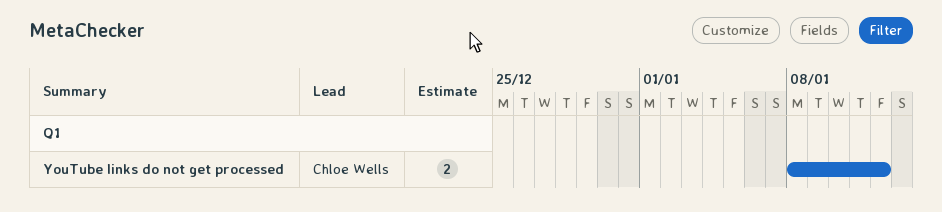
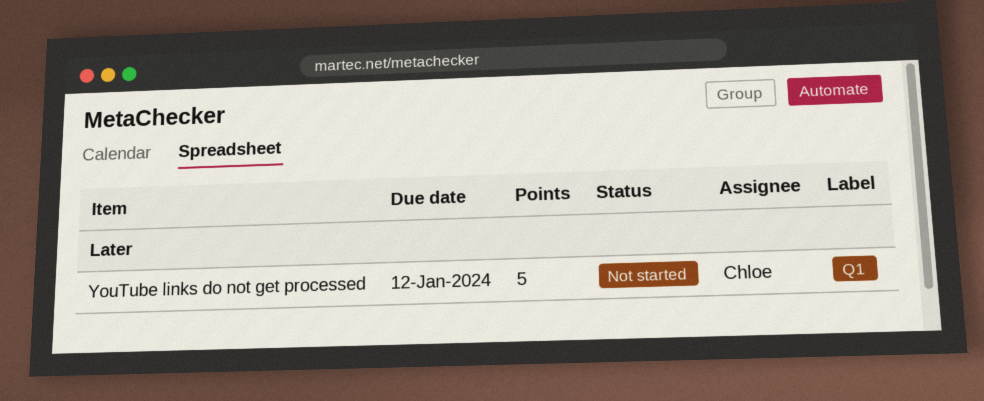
YouTube links do not get processed, estimate: 2 -> 5

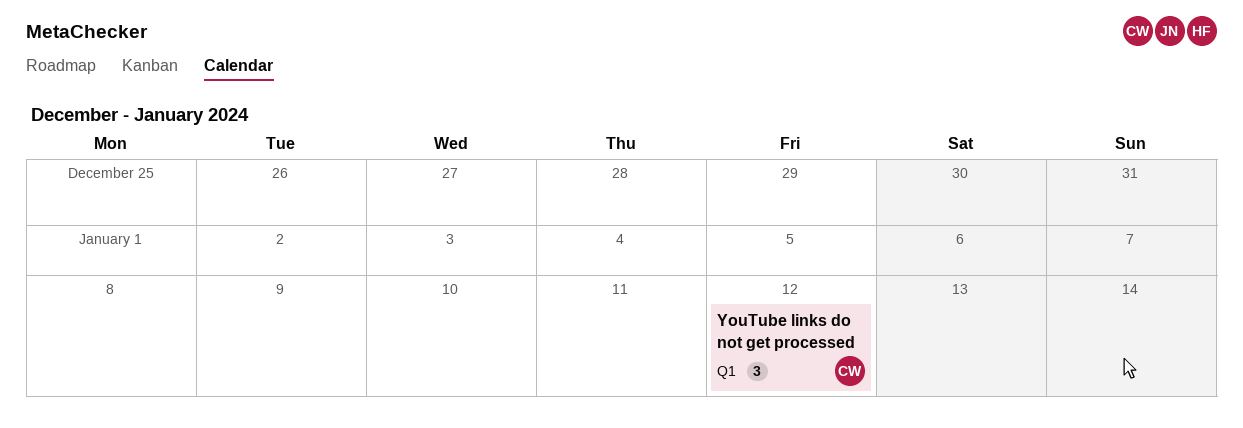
YouTube links do not get processed, estimate: 5 -> 3

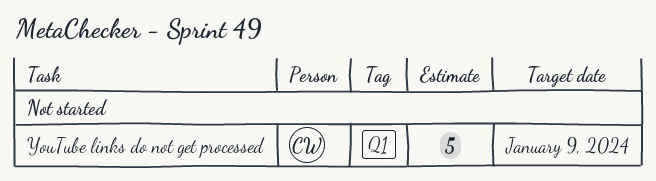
YouTube links do not get processed, estimate: 3 -> 5
YouTube links do not get processed, due: Jan 12 -> Jan 9

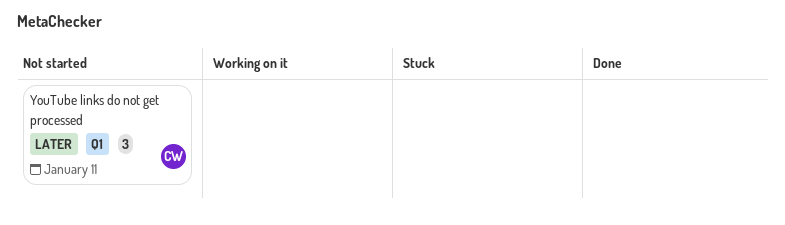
YouTube links do not get processed, estimate: 5 -> 3
YouTube links do not get processed, due: Jan 9 -> Jan 11

